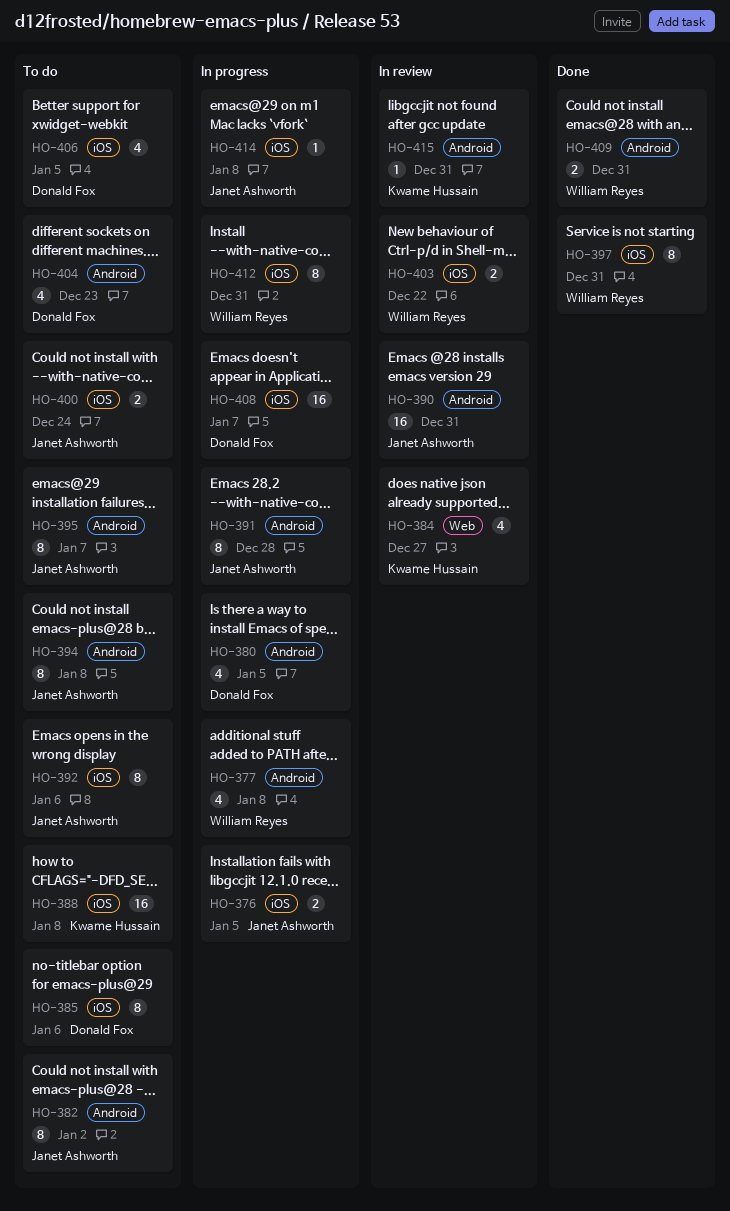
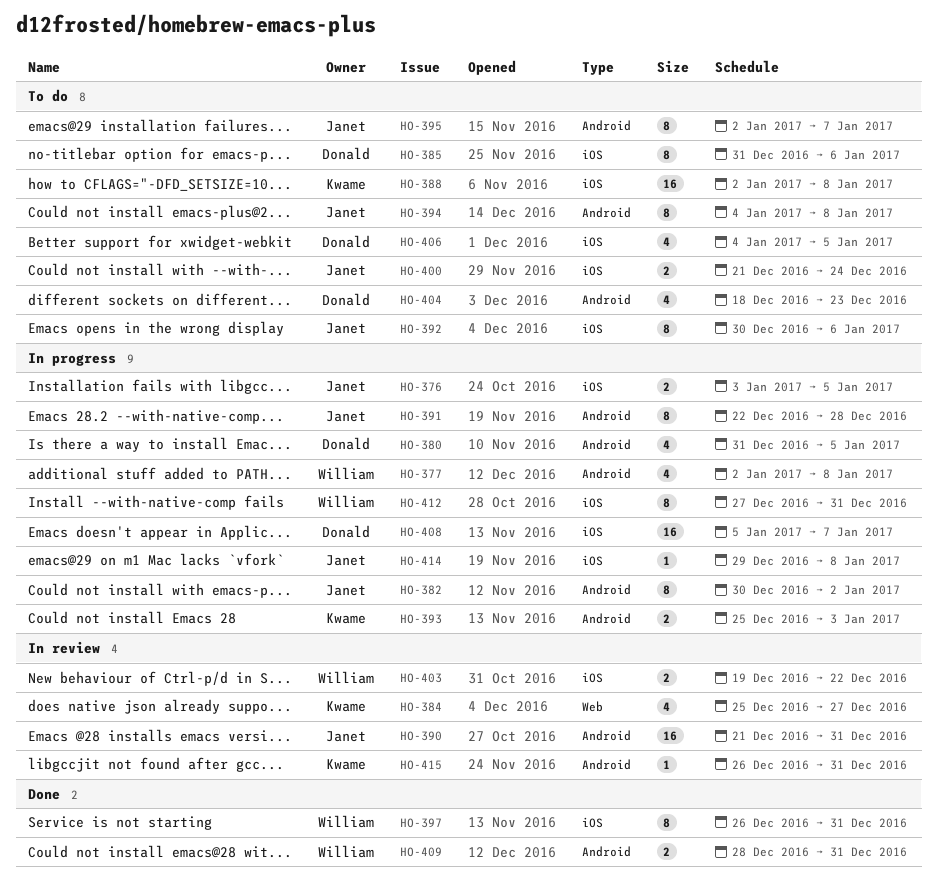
HO-382, status: To do -> In progress
HO-393: none -> present

